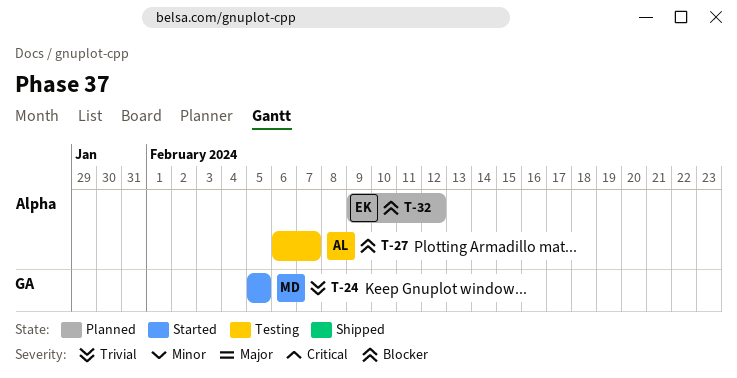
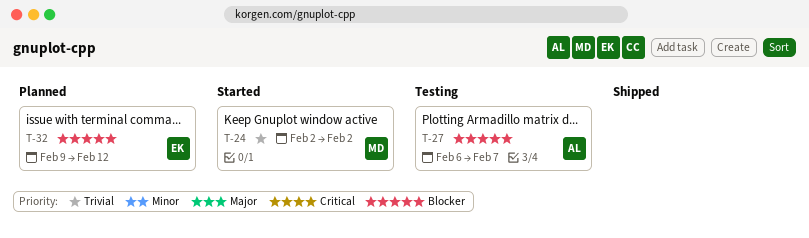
T-24, start: Feb 5 -> Feb 2
T-24, due: Feb 5 -> Feb 2

